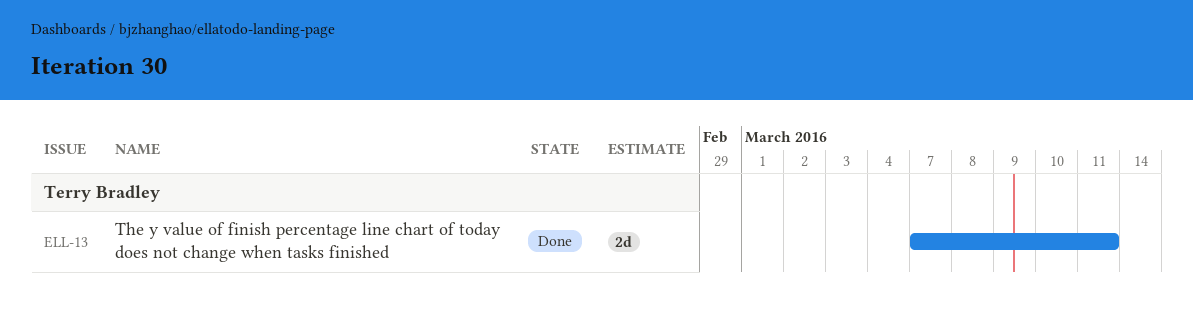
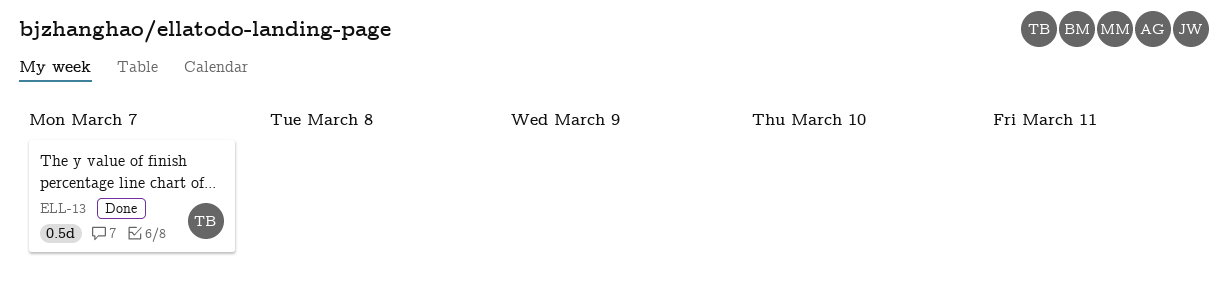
ELL-13, estimate: 2d -> 0.5d
ELL-13, due: Mar 11 -> Mar 7

